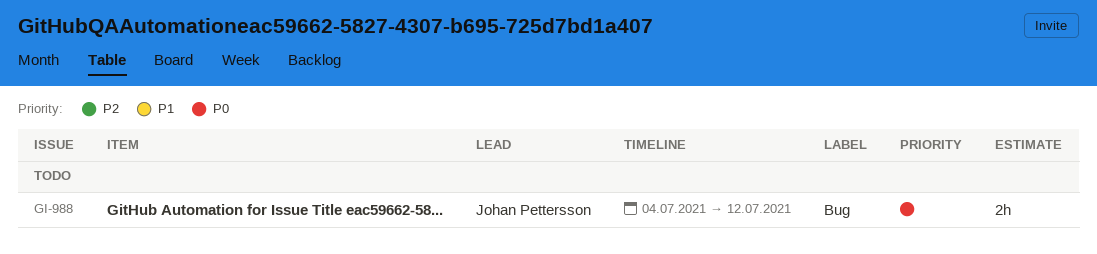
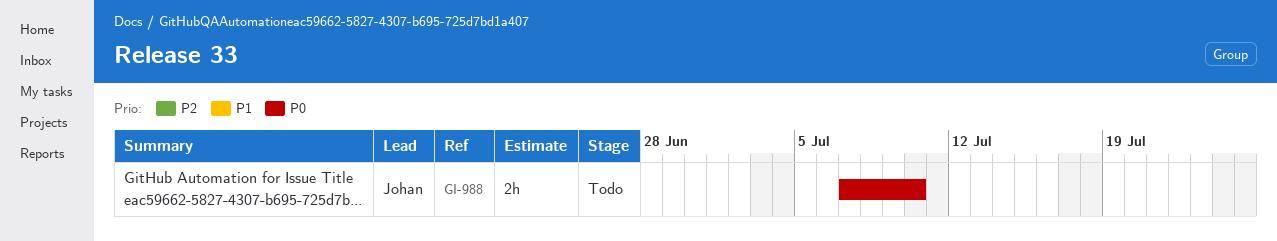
GI-988, start: Jul 4 -> Jul 7
GI-988, due: Jul 12 -> Jul 10

